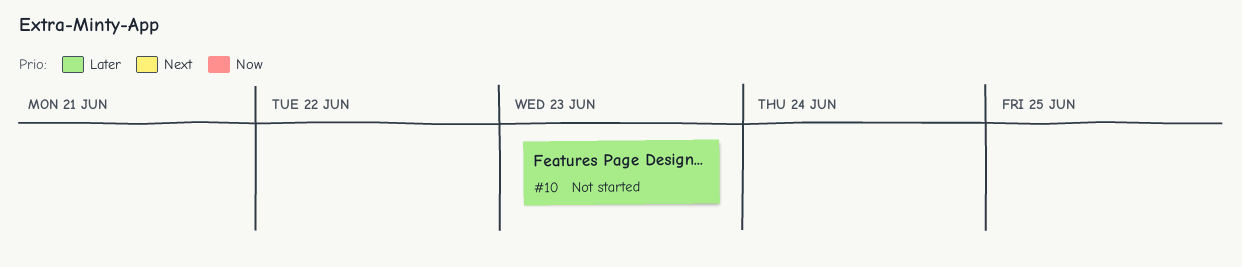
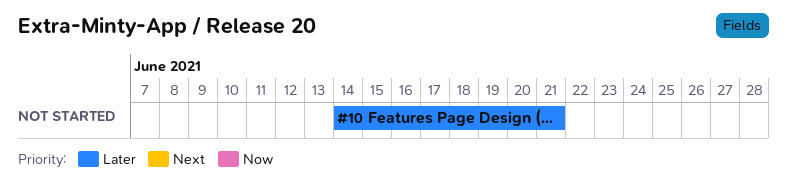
#10, due: Jun 23 -> Jun 21

